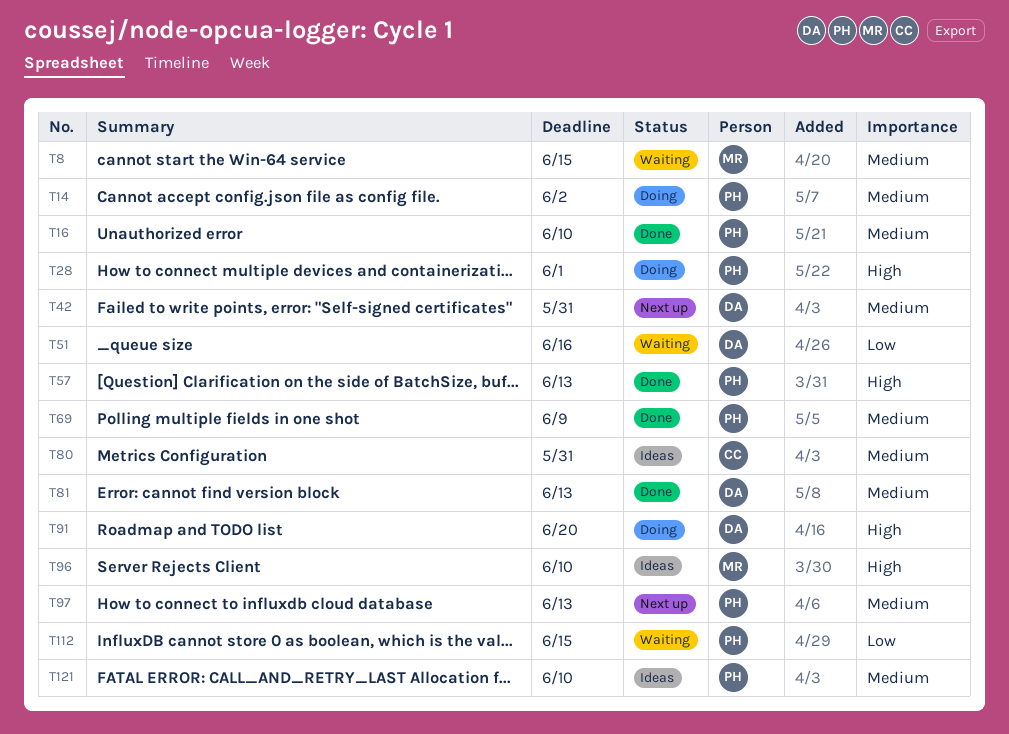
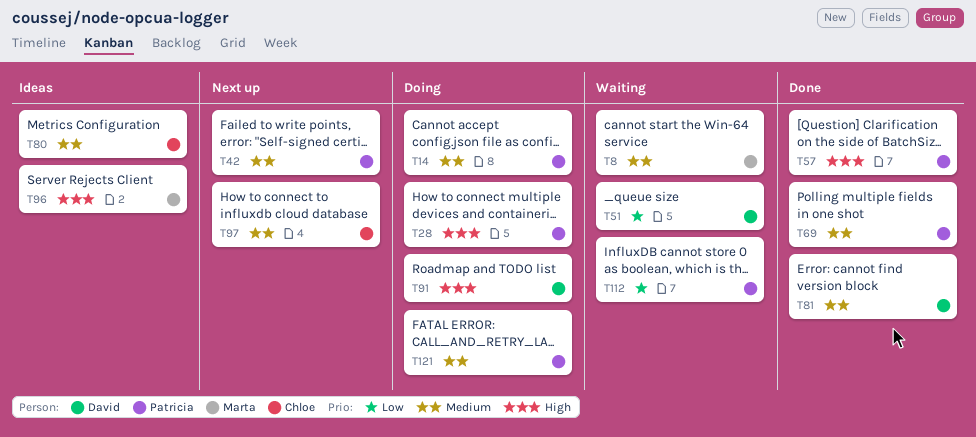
T16: present -> none
T42, owner: David -> Patricia
T97, owner: Patricia -> Chloe
T121, status: Ideas -> Doing

